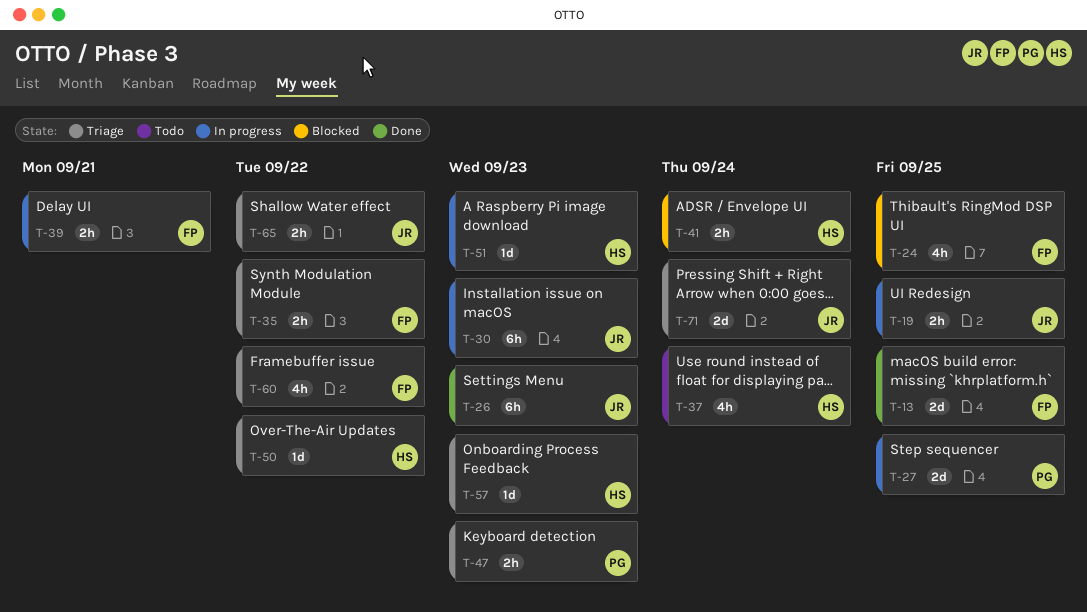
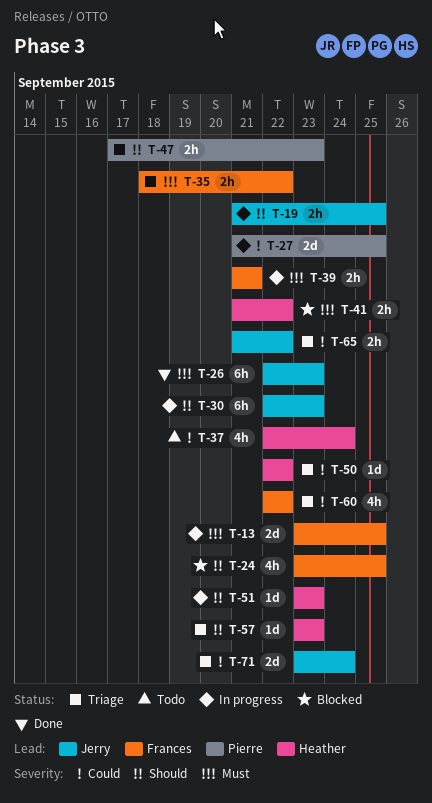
T-13, status: Done -> In progress
T-41, due: Sep 24 -> Sep 22

